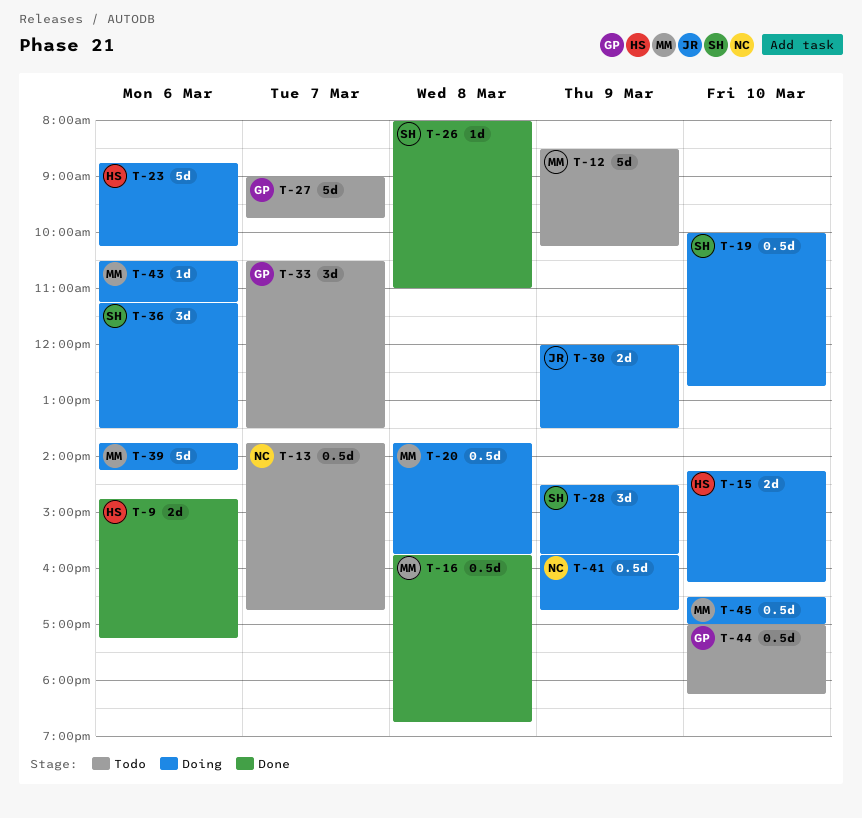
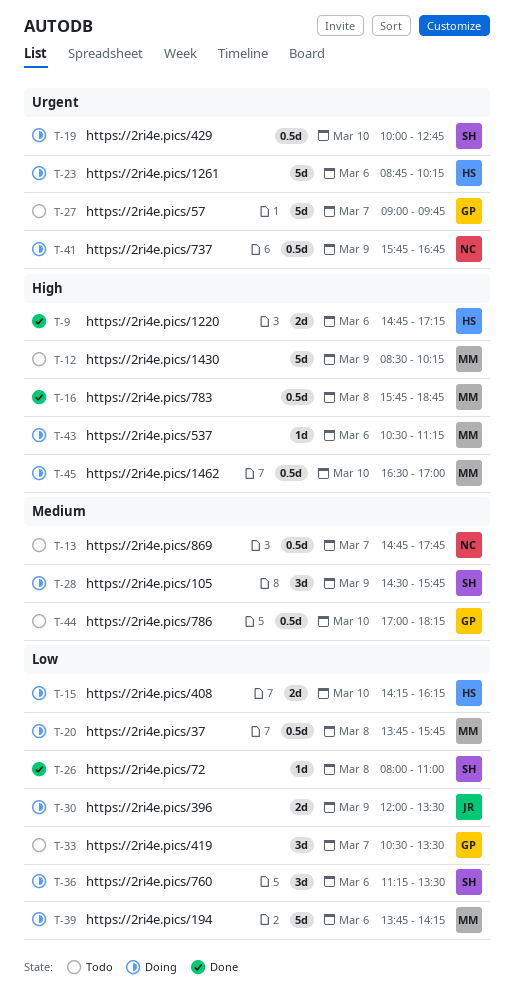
T-13, begins: 13:45 -> 14:45
T-13, ends: 16:45 -> 17:45

